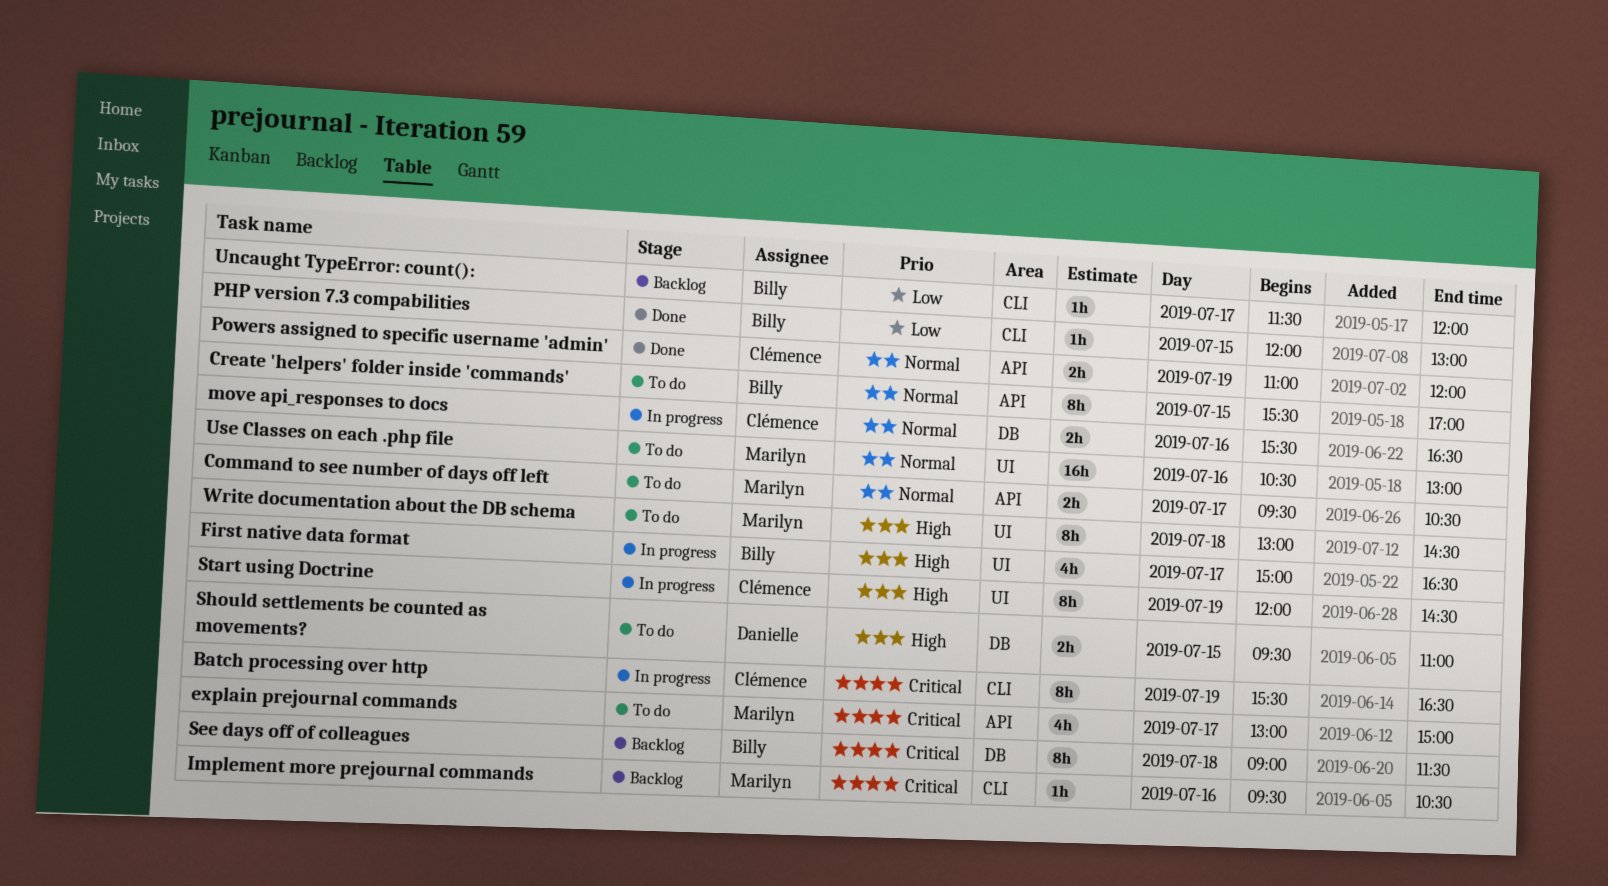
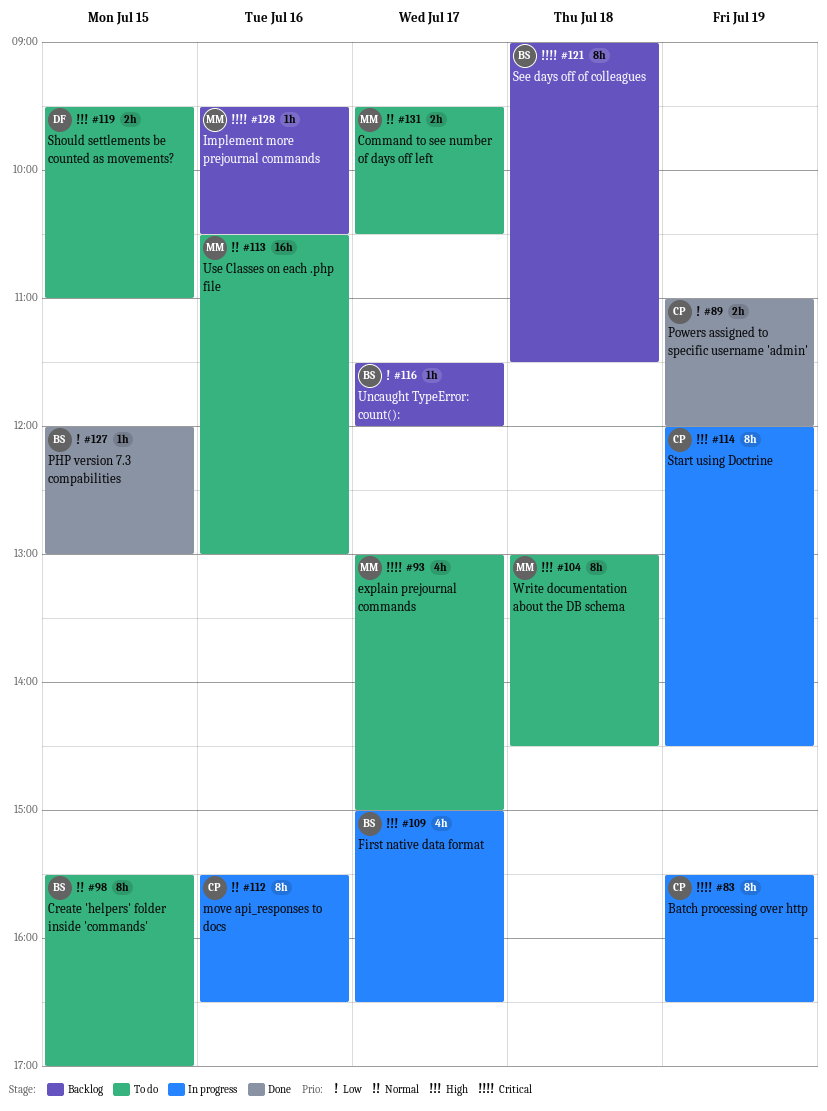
move api_responses to docs, estimate: 2h -> 8h
Powers assigned to specific username 'admin', priority: Normal -> Low

